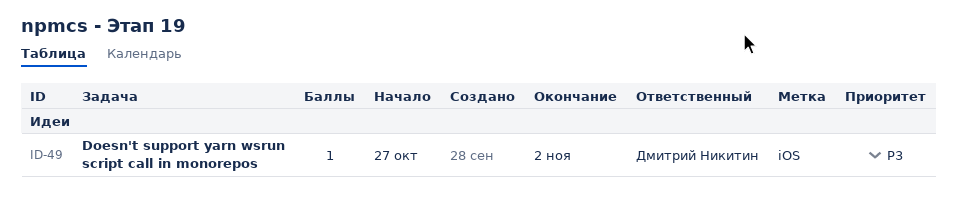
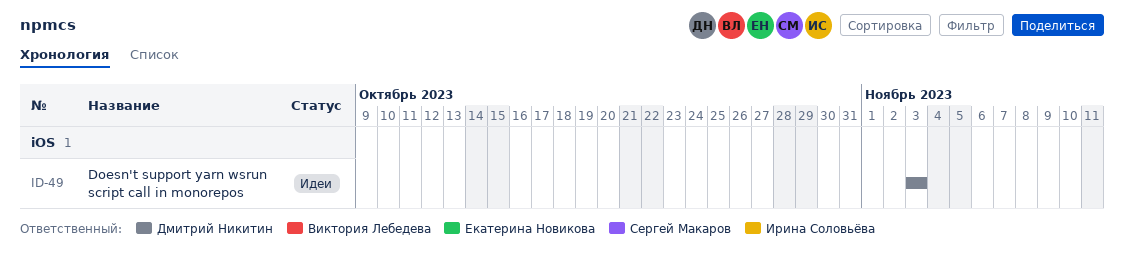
ID-49, start: Oct 27 -> Nov 3
ID-49, due: Nov 2 -> Nov 3

